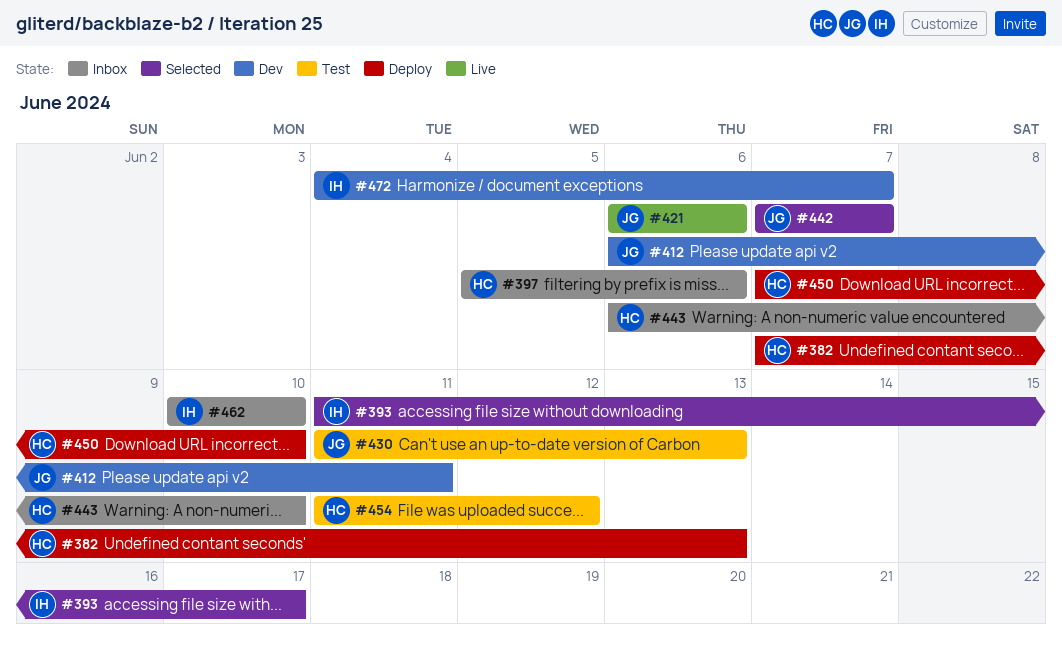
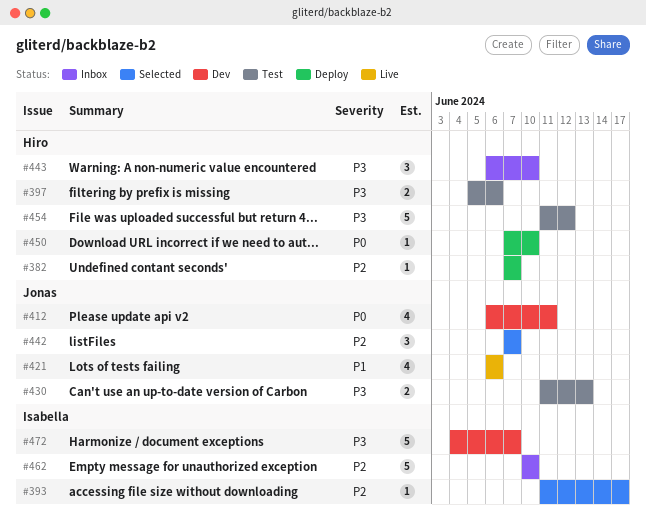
#382, due: Jun 13 -> Jun 7
#397, status: Inbox -> Test

